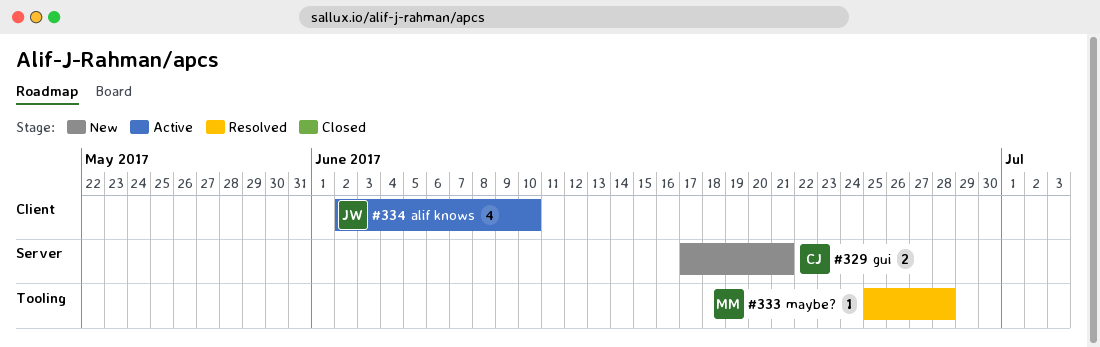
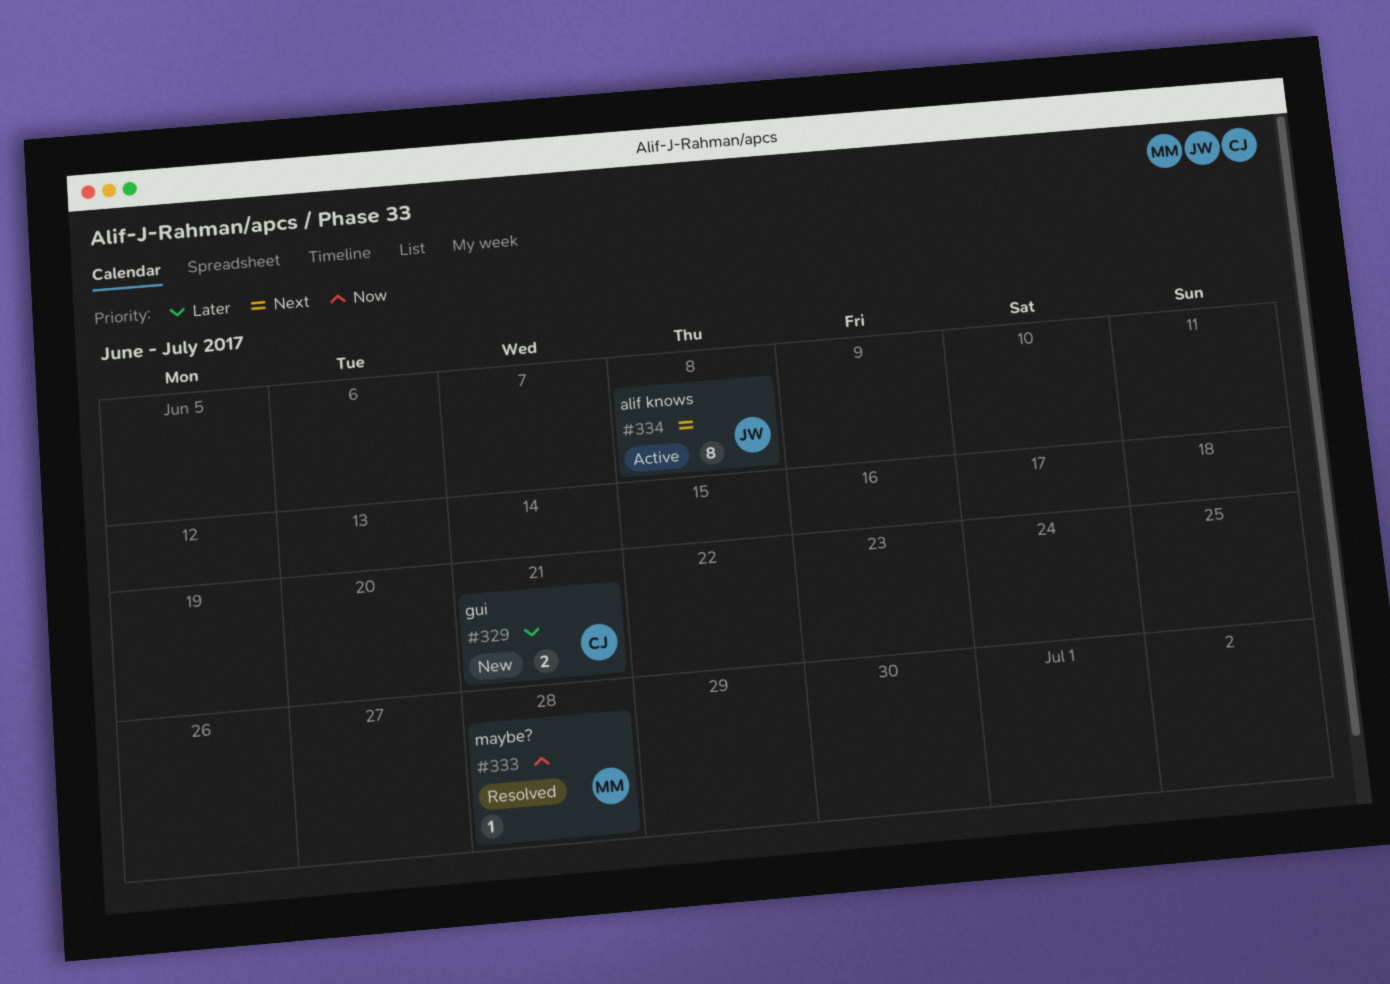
#334, estimate: 4 -> 8
#334, due: Jun 10 -> Jun 8

